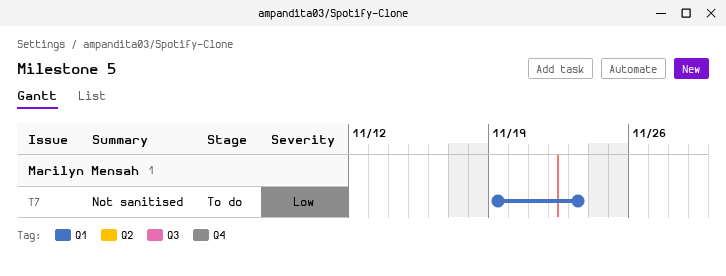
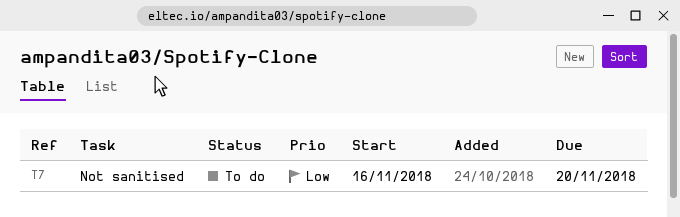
T7, start: Nov 19 -> Nov 16
T7, due: Nov 23 -> Nov 20

